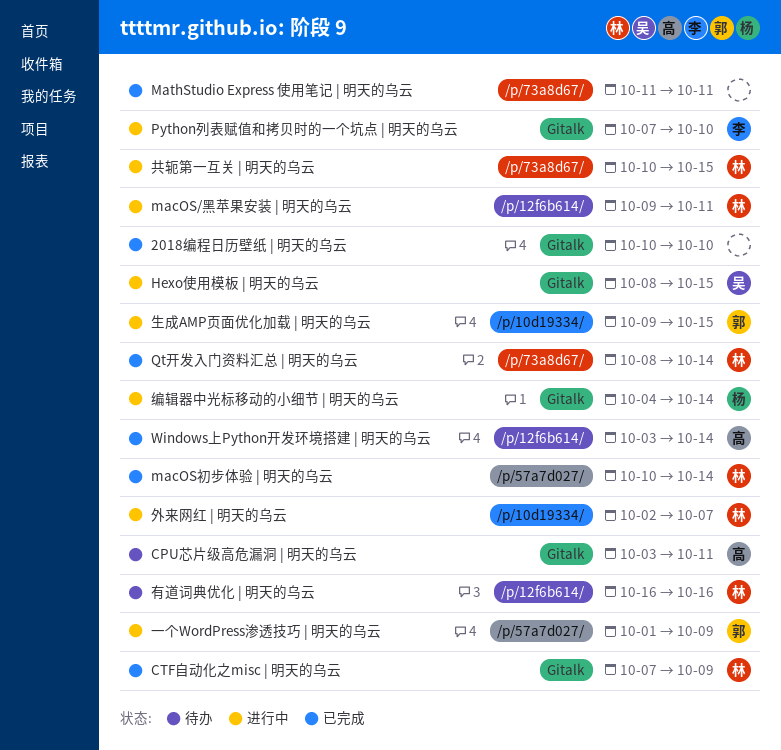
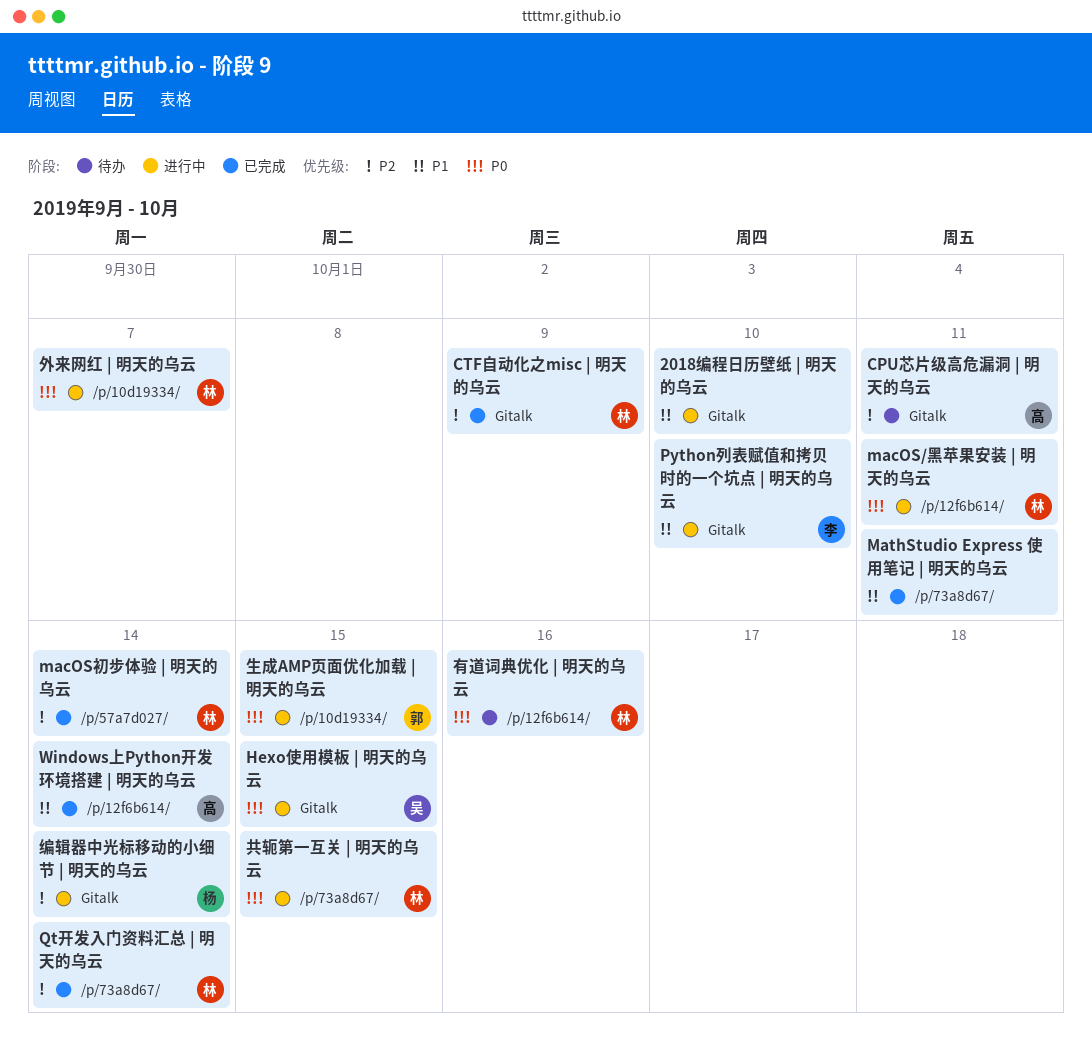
2018编程日历壁纸 | 明天的乌云, status: 已完成 -> 进行中
一个WordPress渗透技巧 | 明天的乌云: present -> none

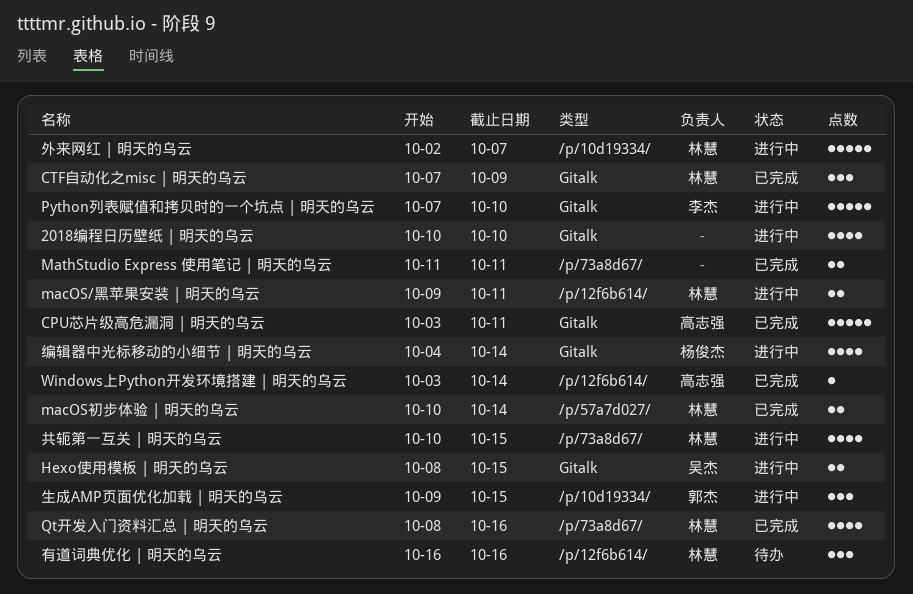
CPU芯片级高危漏洞 | 明天的乌云, status: 待办 -> 已完成
Qt开发入门资料汇总 | 明天的乌云, due: Oct 14 -> Oct 16

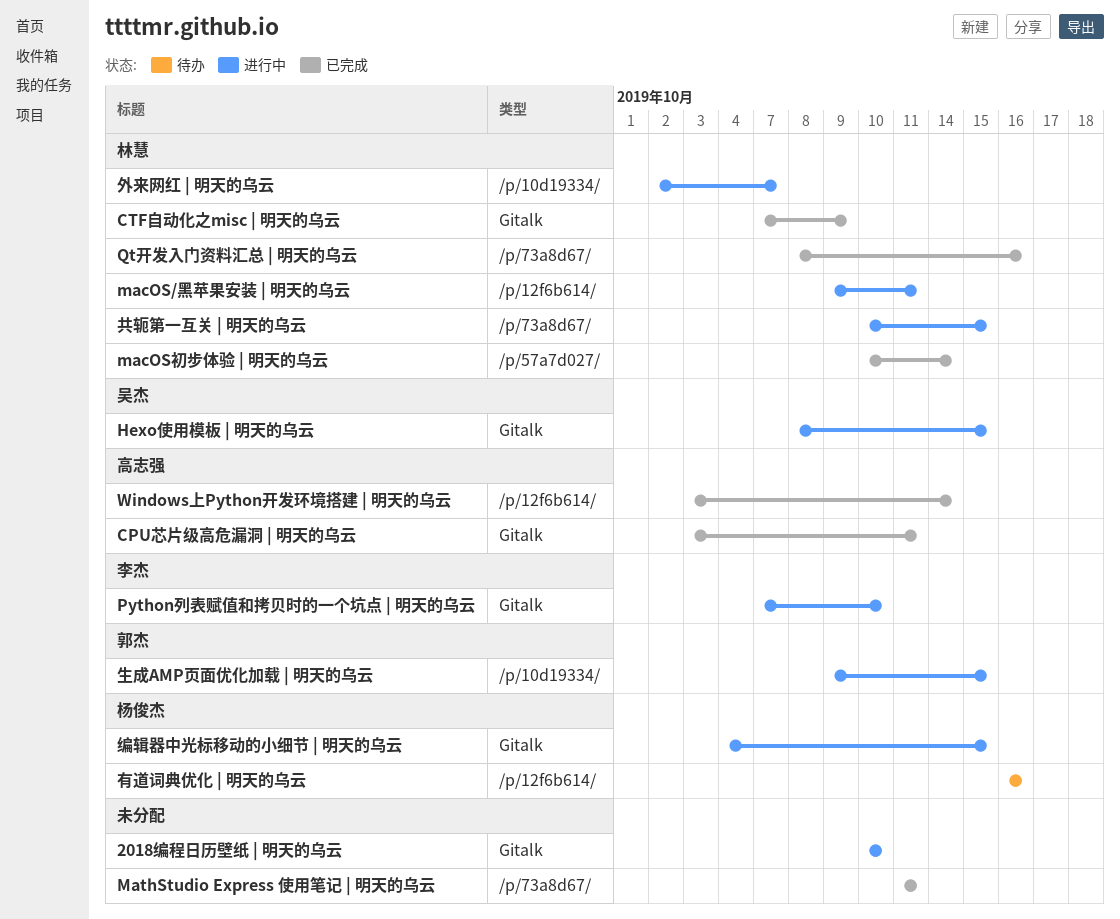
有道词典优化 | 明天的乌云, owner: 林慧 -> 杨俊杰
编辑器中光标移动的小细节 | 明天的乌云, due: Oct 14 -> Oct 15

